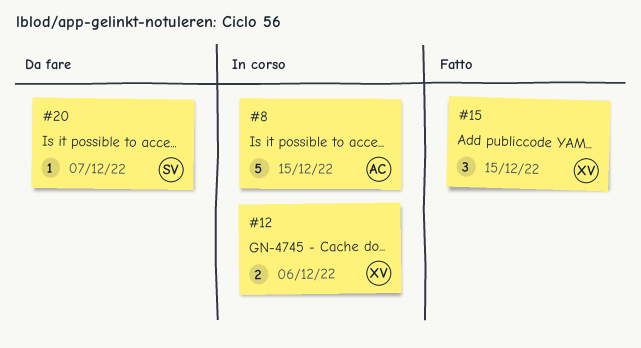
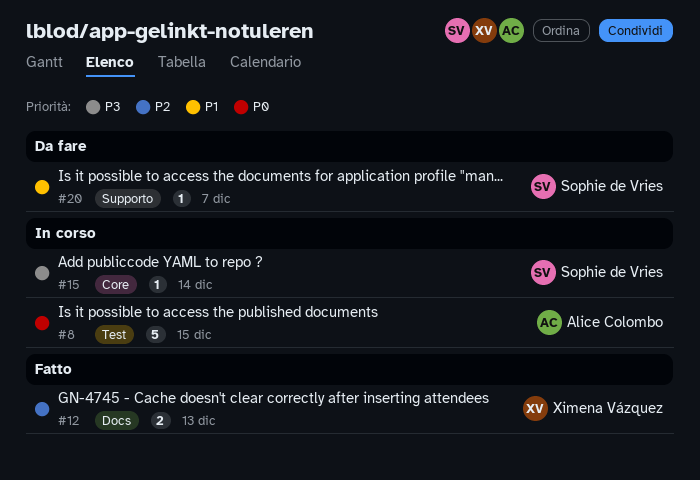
#12, status: In corso -> Fatto
#12, due: Dec 6 -> Dec 13
#15, status: Fatto -> In corso
#15, owner: Ximena Vázquez -> Sophie de Vries
#15, estimate: 3 -> 1
#15, due: Dec 15 -> Dec 14

